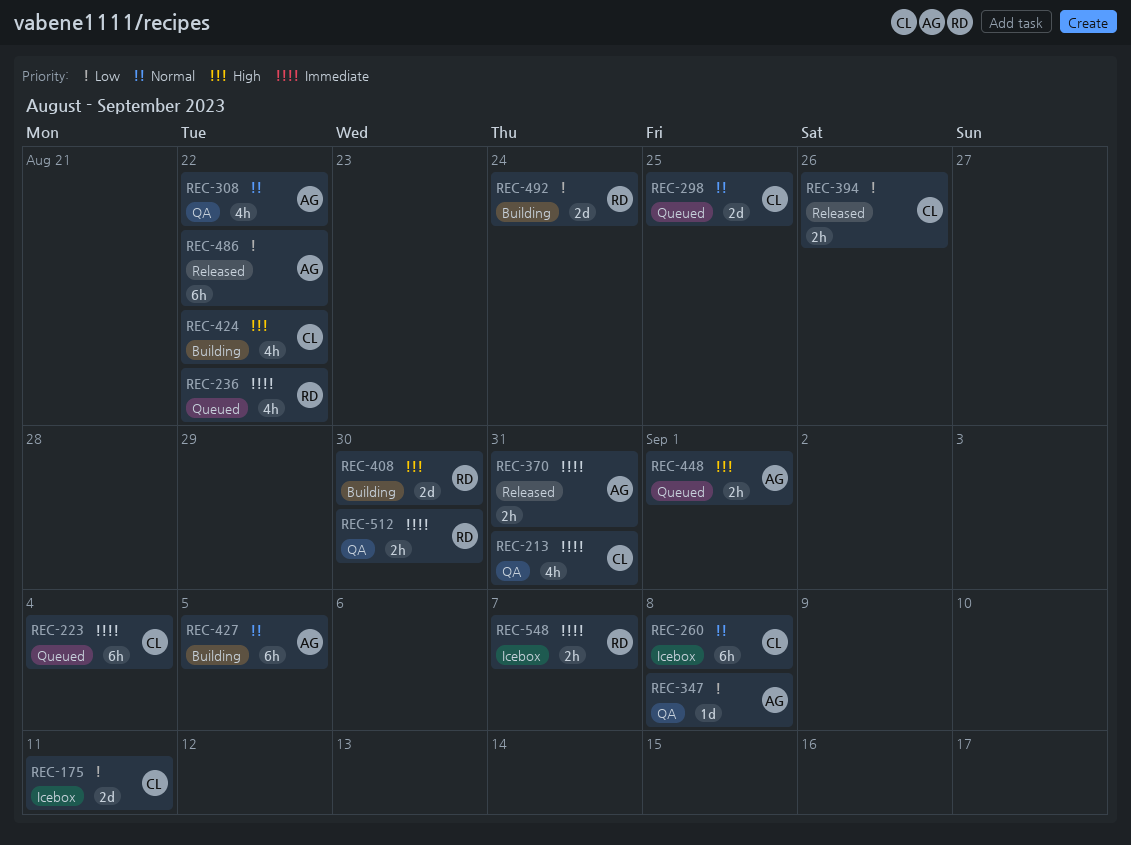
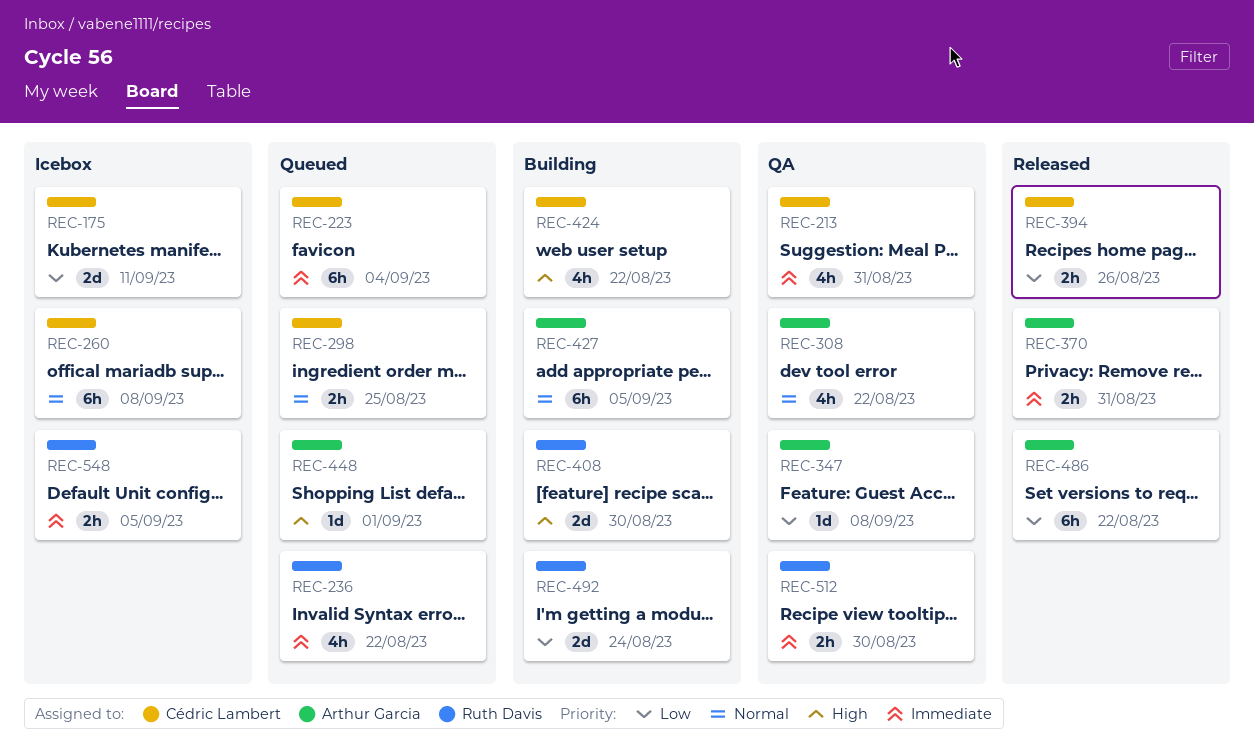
REC-298, estimate: 2d -> 2h
REC-448, estimate: 2h -> 1d
REC-548, due: Sep 7 -> Sep 5

